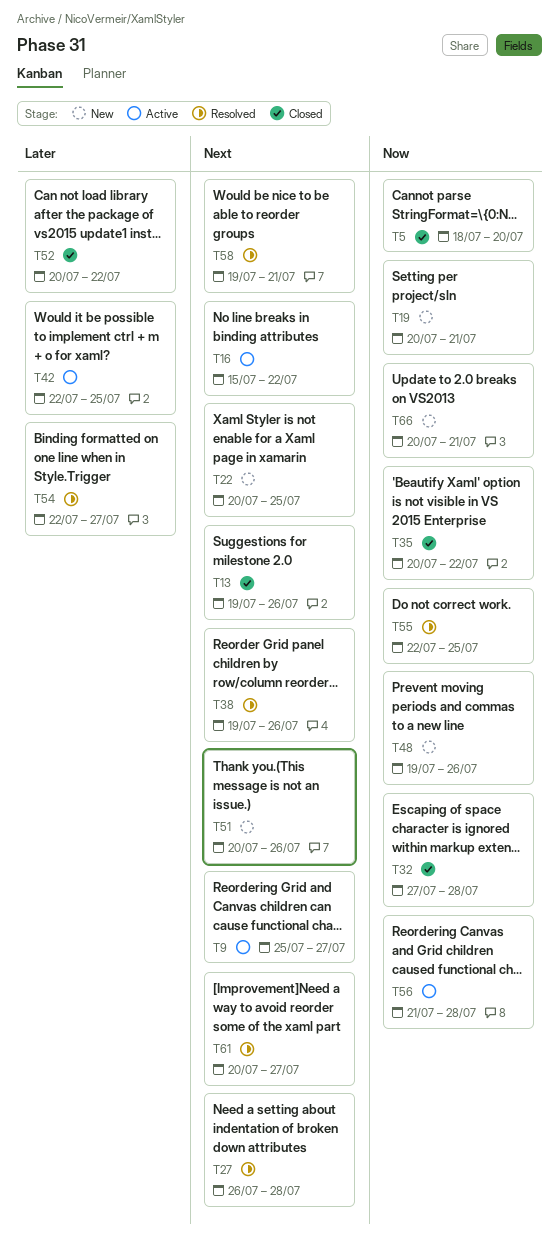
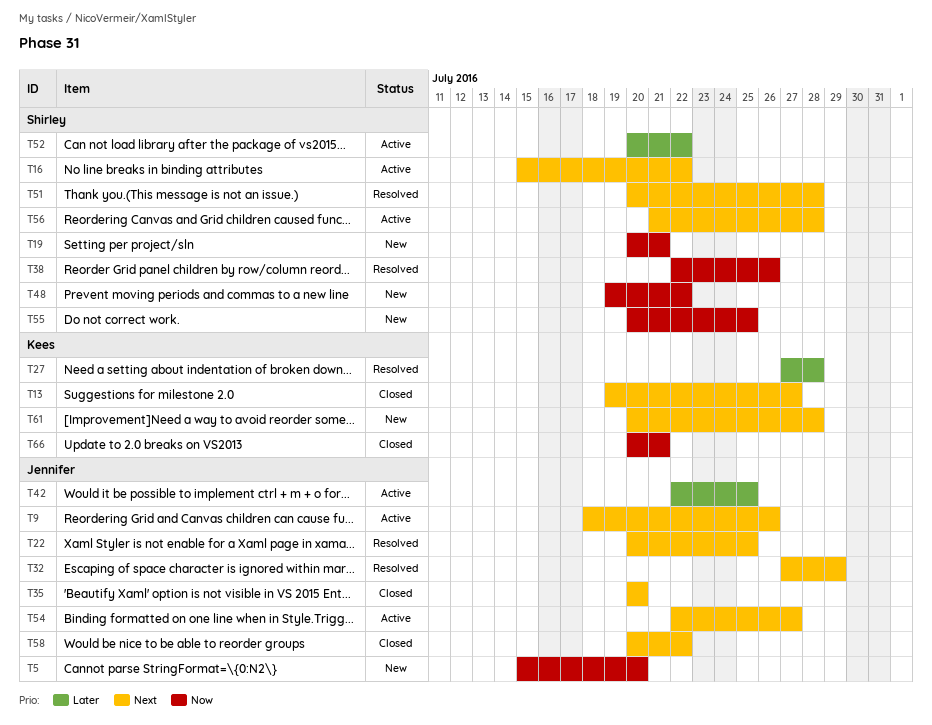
T5, status: Closed -> New
T5, start: Jul 18 -> Jul 15
T9, start: Jul 25 -> Jul 18
T9, due: Jul 27 -> Jul 26
T13, due: Jul 26 -> Jul 27
T22, status: New -> Resolved
T27, priority: Next -> Later
T27, start: Jul 26 -> Jul 27
T32, status: Closed -> Resolved
T32, priority: Now -> Next
T32, due: Jul 28 -> Jul 29
T35, priority: Now -> Next
T35, due: Jul 22 -> Jul 20
T38, priority: Next -> Now
T38, start: Jul 19 -> Jul 22
T48, due: Jul 26 -> Jul 22
T51, status: New -> Resolved
T51, due: Jul 26 -> Jul 28
T52, status: Closed -> Active
T54, status: Resolved -> Active
T54, priority: Later -> Next
T55, status: Resolved -> New
T55, start: Jul 22 -> Jul 20
T56, priority: Now -> Next
T58, status: Resolved -> Closed
T58, start: Jul 19 -> Jul 20
T58, due: Jul 21 -> Jul 22
T61, status: Resolved -> New
T61, due: Jul 27 -> Jul 28
T66, status: New -> Closed

